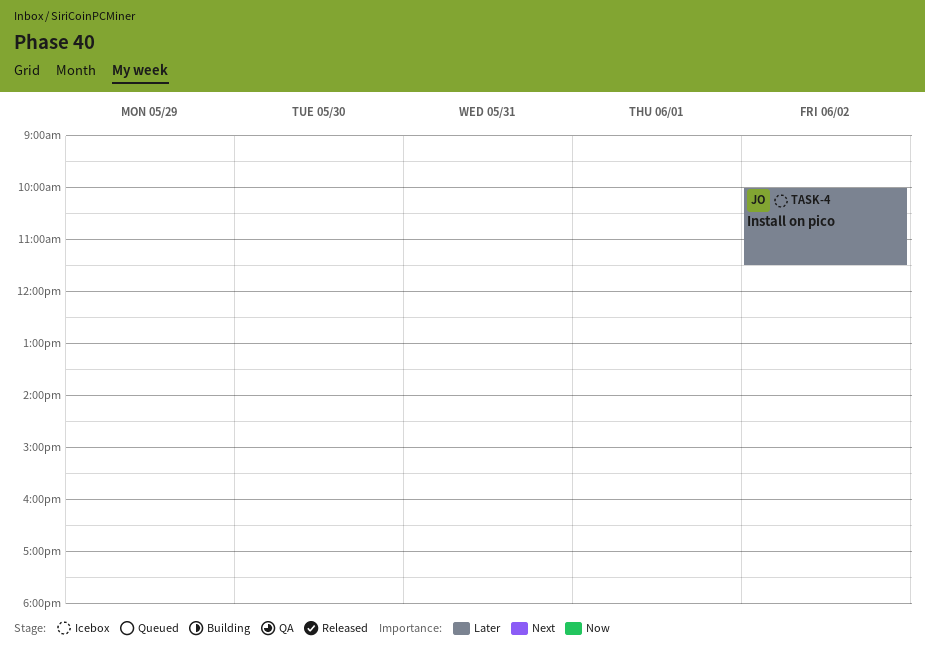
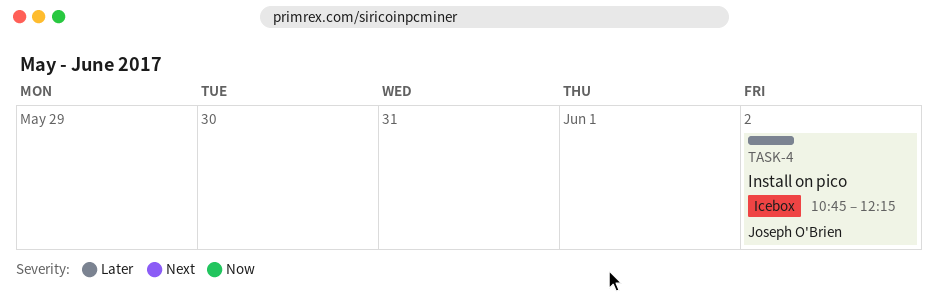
TASK-4, begins: 10:00 -> 10:45
TASK-4, ends: 11:30 -> 12:15

